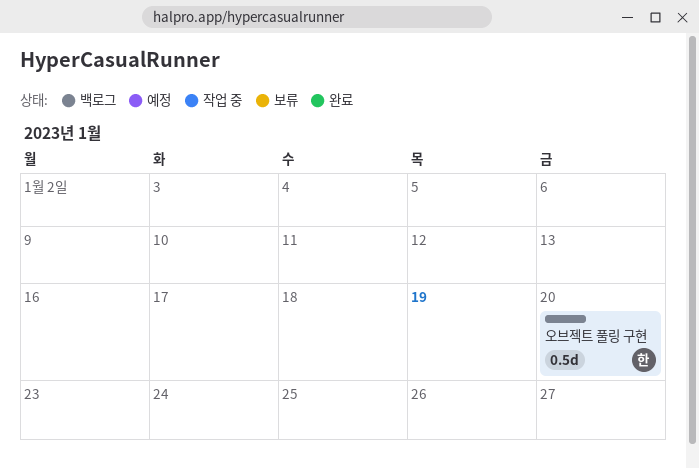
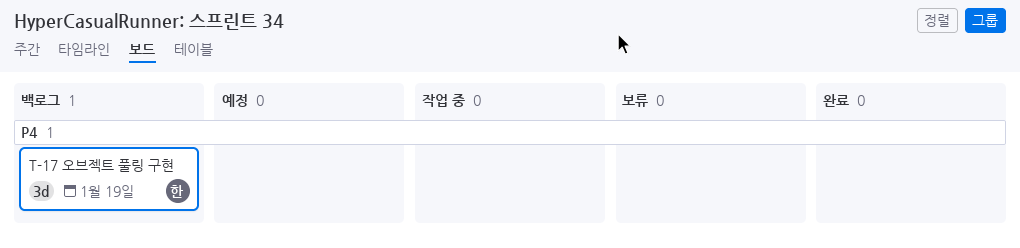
오브젝트 풀링 구현, estimate: 0.5d -> 3d
오브젝트 풀링 구현, due: Jan 20 -> Jan 19

